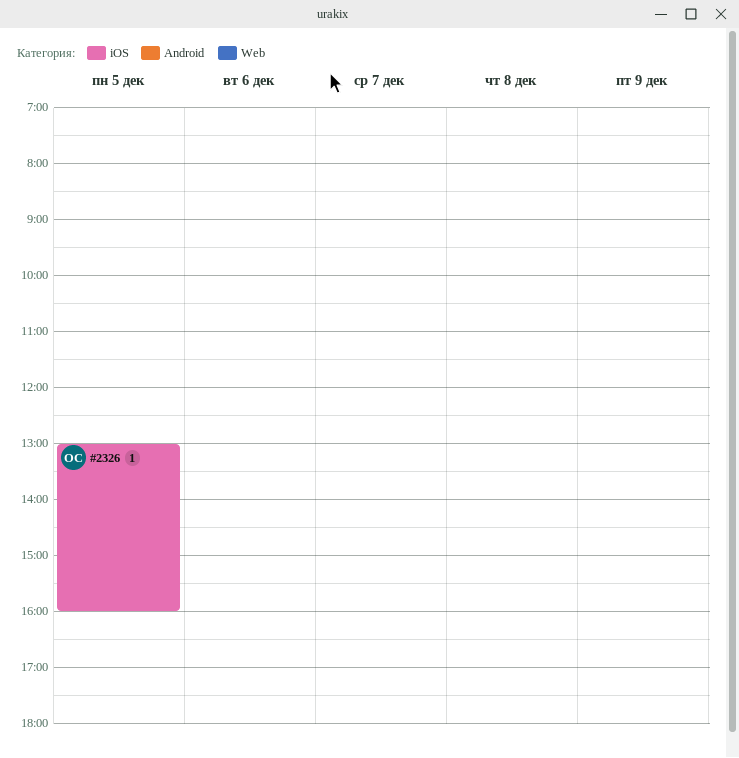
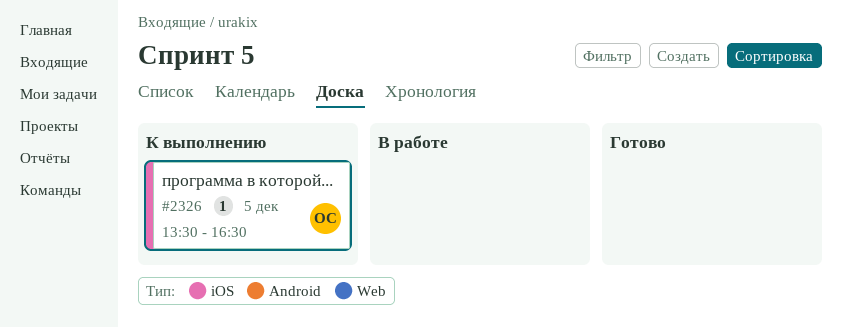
#2326, begins: 13:00 -> 13:30
#2326, ends: 16:00 -> 16:30

